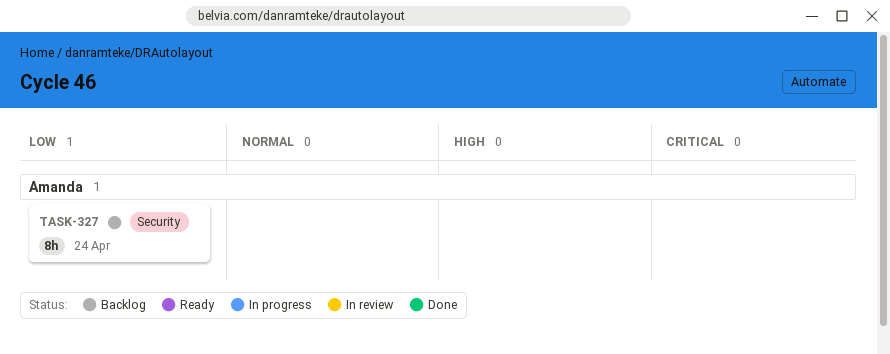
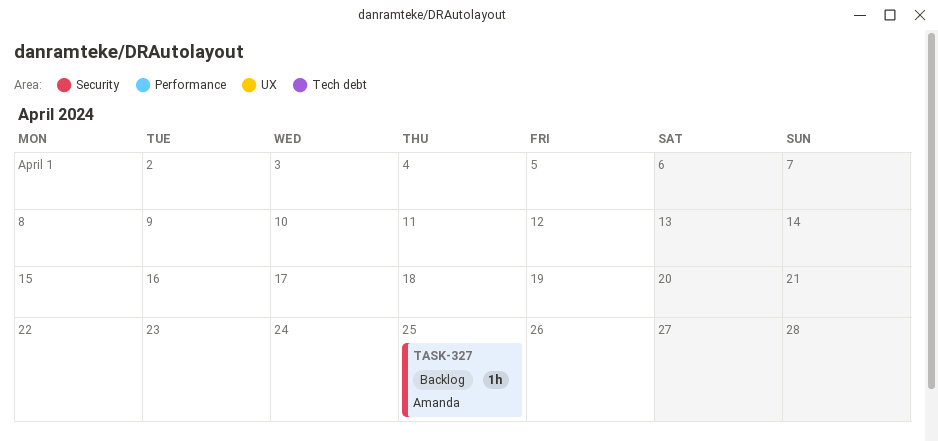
TASK-327, estimate: 8h -> 1h
TASK-327, due: Apr 24 -> Apr 25

